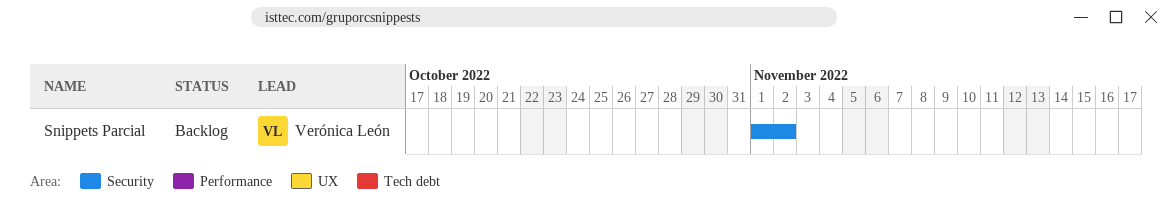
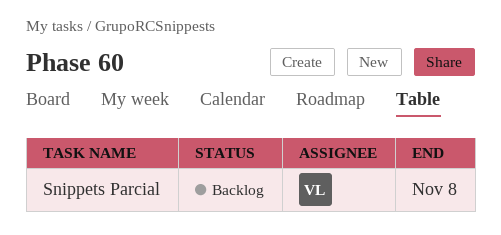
Snippets Parcial, due: Nov 2 -> Nov 8

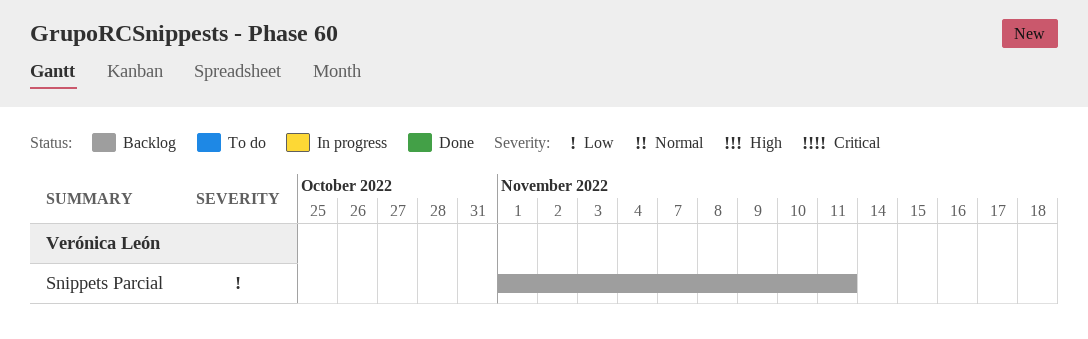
Snippets Parcial, due: Nov 8 -> Nov 11

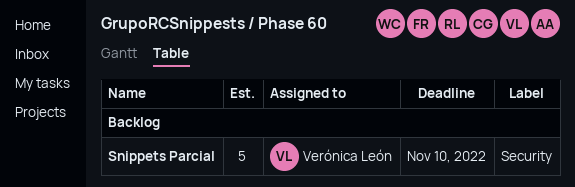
Snippets Parcial, due: Nov 11 -> Nov 10

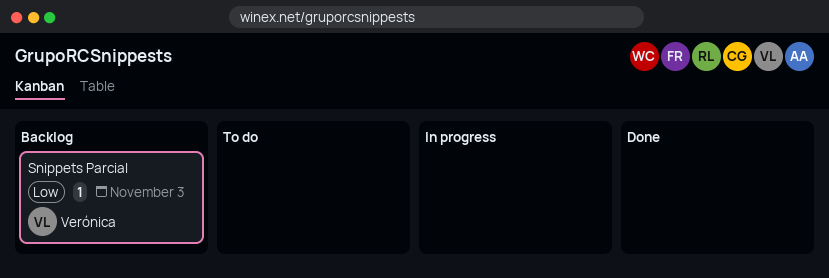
Snippets Parcial, estimate: 5 -> 1
Snippets Parcial, due: Nov 10 -> Nov 3

